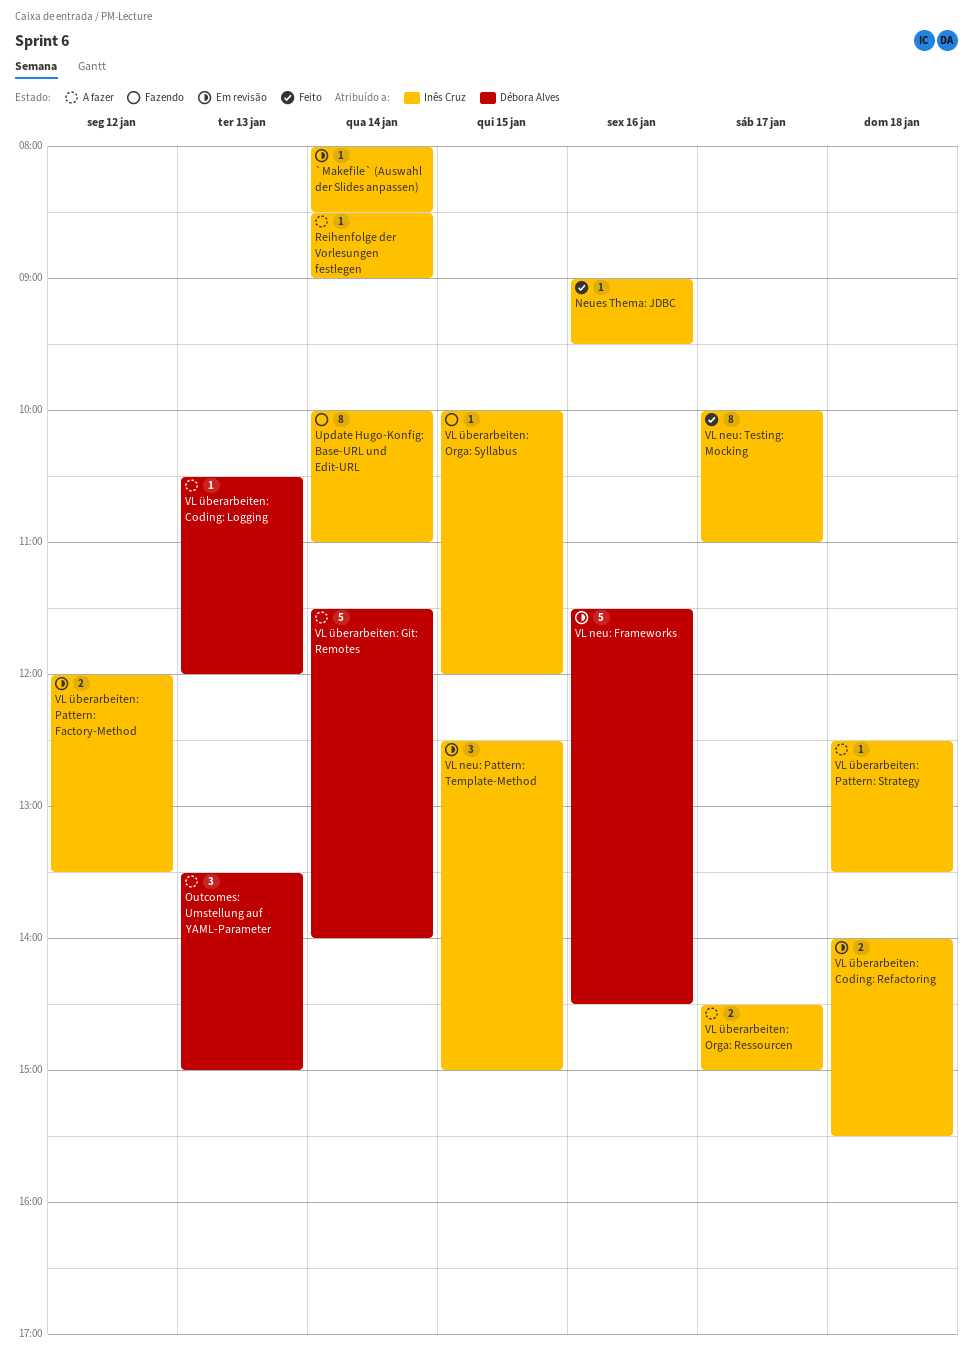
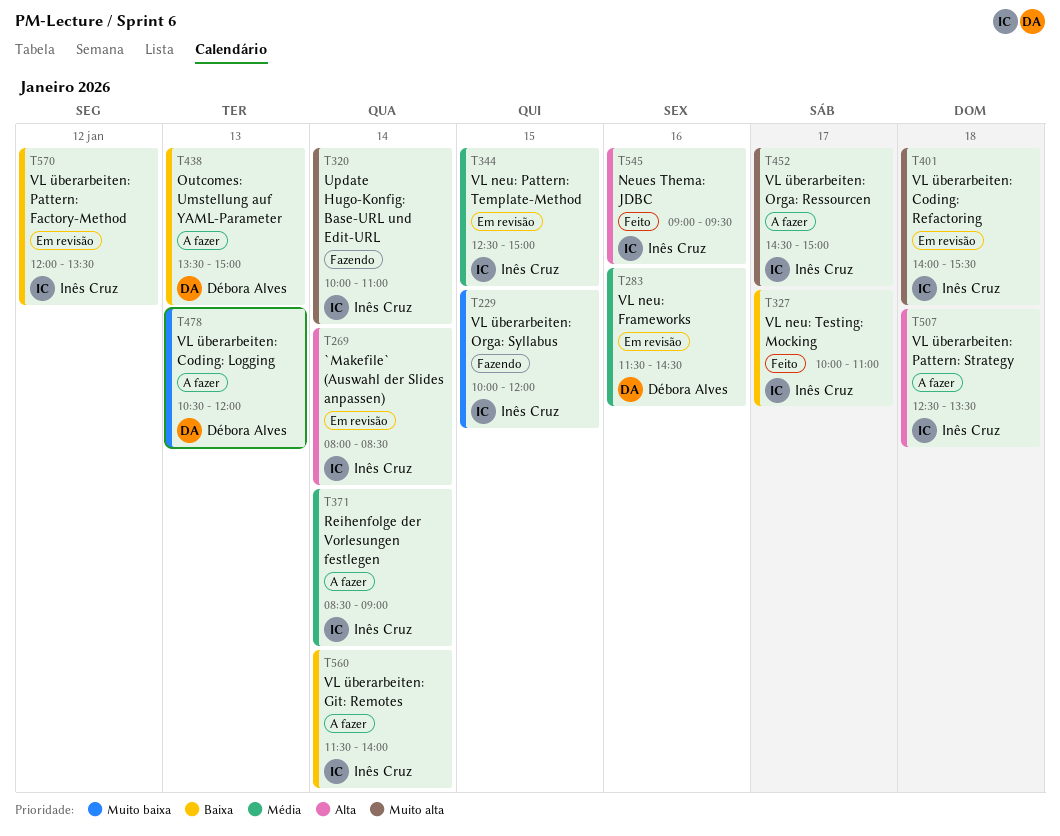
VL überarbeiten: Git: Remotes, owner: Débora Alves -> Inês Cruz

